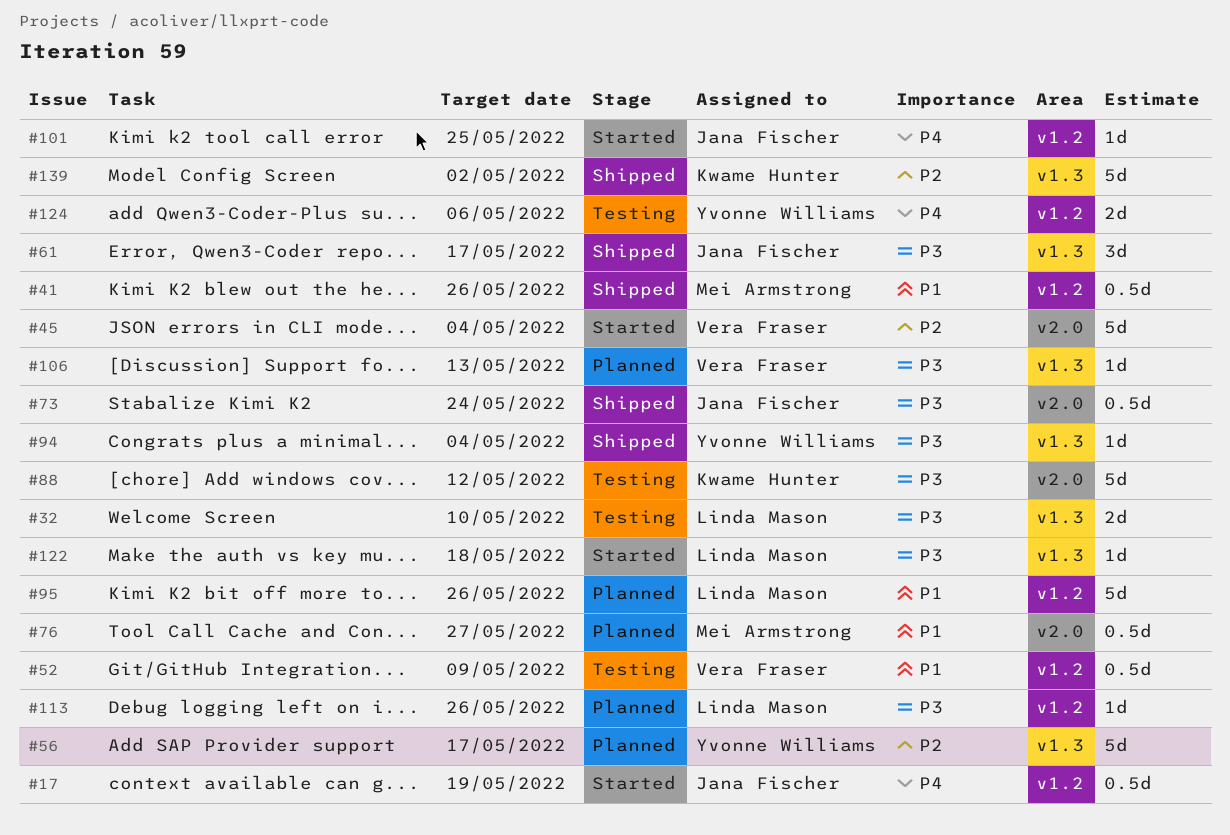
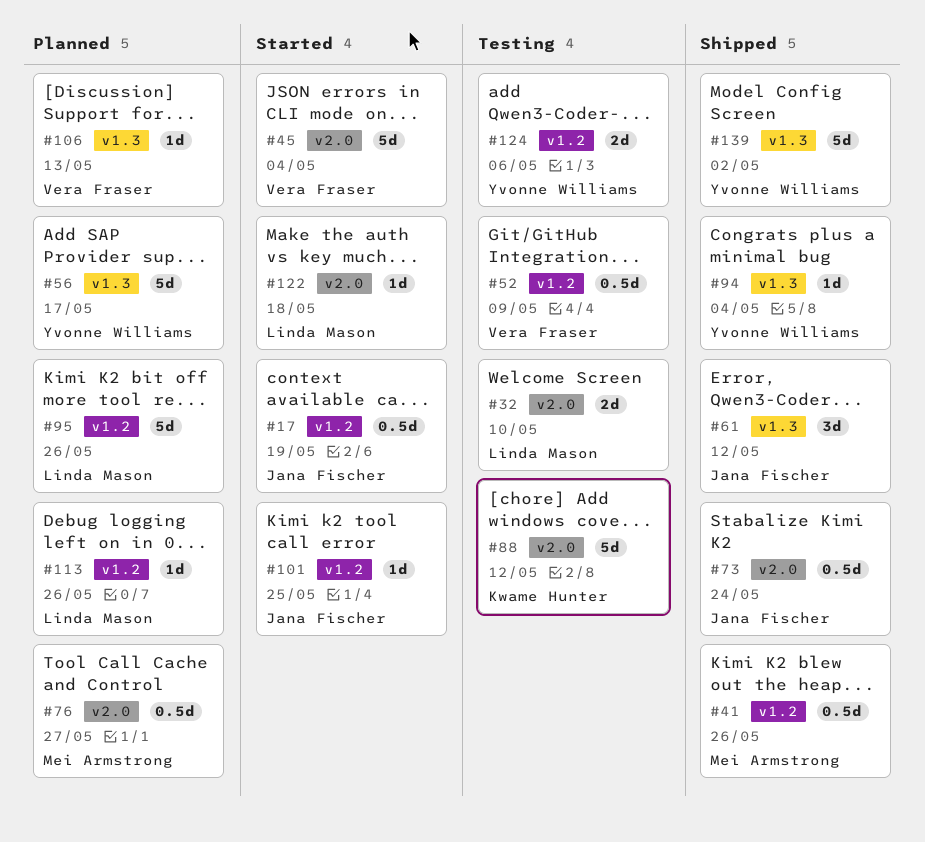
#32, label: v1.3 -> v2.0
#61, due: May 17 -> May 12
#122, label: v1.3 -> v2.0
#139, owner: Kwame Hunter -> Yvonne Williams

